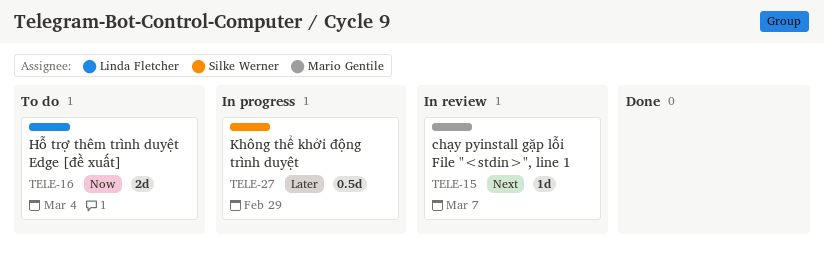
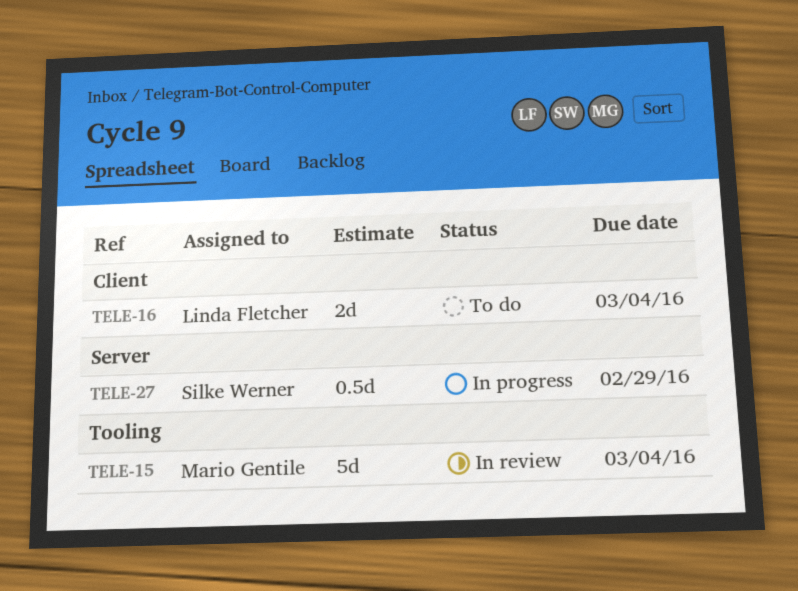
TELE-15, estimate: 1d -> 5d
TELE-15, due: Mar 7 -> Mar 4

